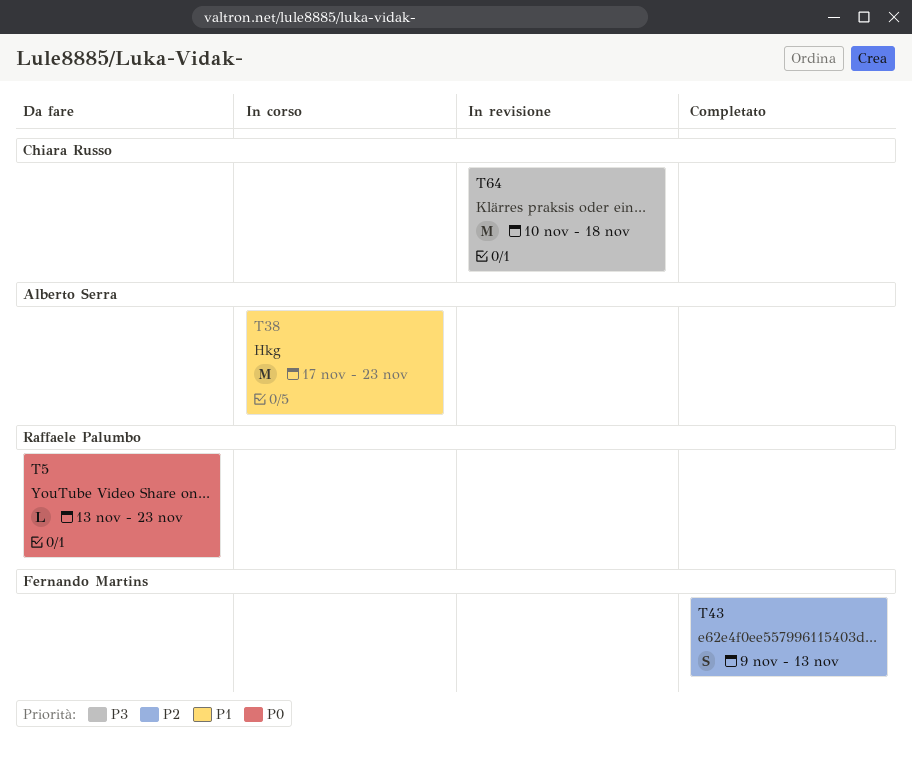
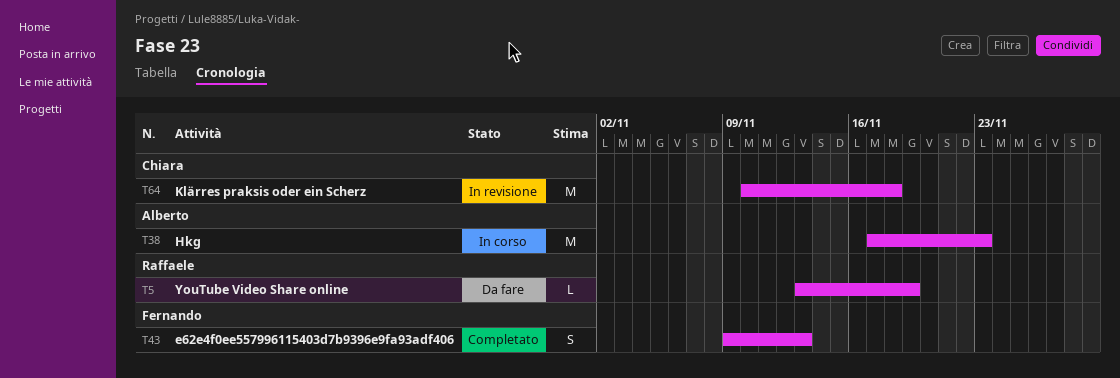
T5, due: Nov 23 -> Nov 19

